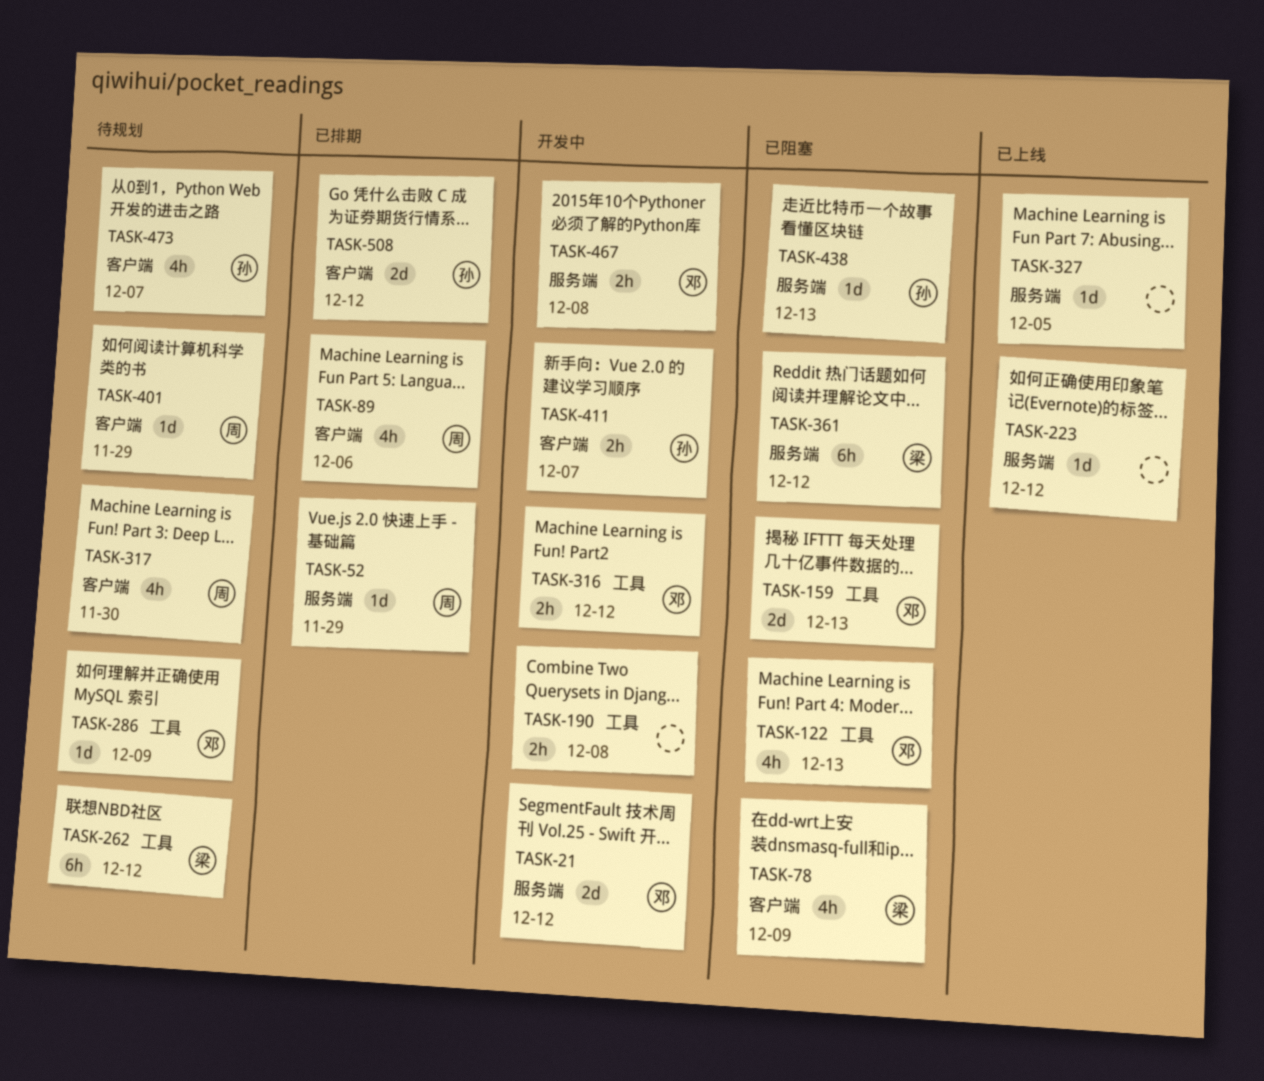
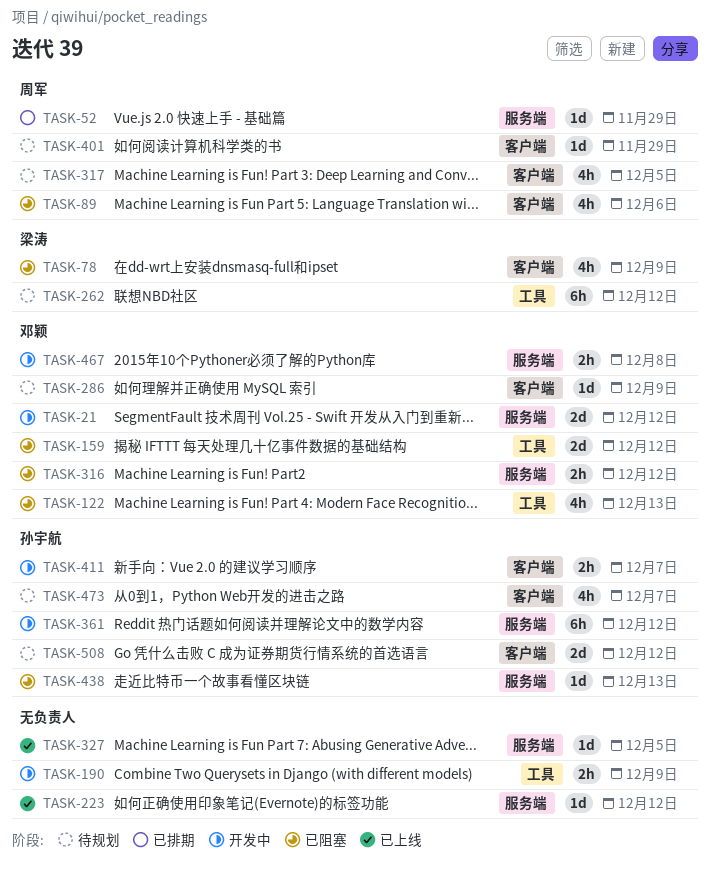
TASK-89, status: 已排期 -> 已阻塞
TASK-159, due: Dec 13 -> Dec 12
TASK-190, due: Dec 8 -> Dec 9
TASK-286, label: 工具 -> 客户端
TASK-316, status: 开发中 -> 已阻塞
TASK-316, label: 工具 -> 服务端
TASK-317, due: Nov 30 -> Dec 5
TASK-361, status: 已阻塞 -> 开发中
TASK-361, owner: 梁涛 -> 孙宇航
TASK-508, status: 已排期 -> 待规划

